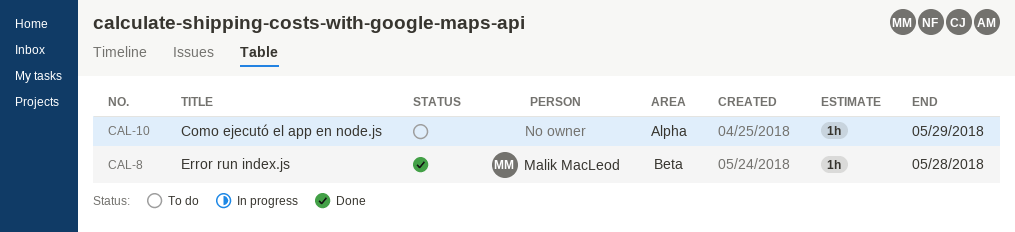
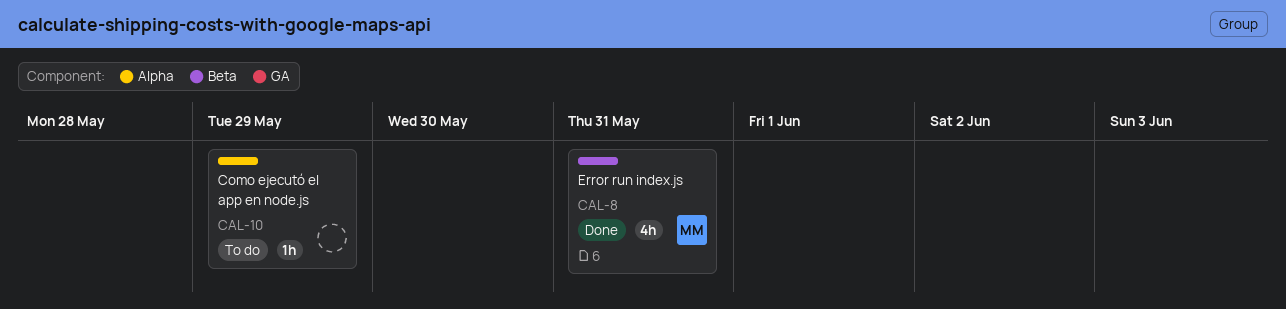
CAL-8, estimate: 1h -> 4h
CAL-8, due: May 28 -> May 31

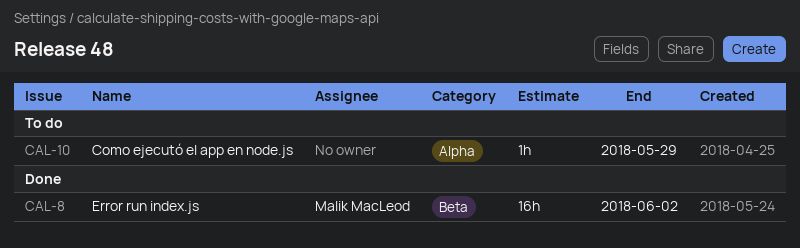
CAL-8, estimate: 4h -> 16h
CAL-8, due: May 31 -> Jun 2

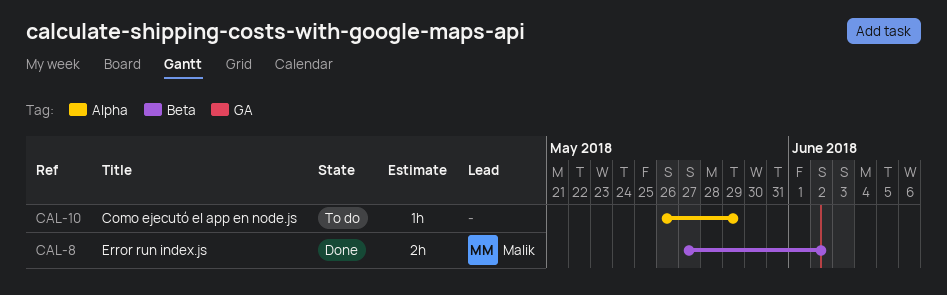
CAL-8, estimate: 16h -> 2h

